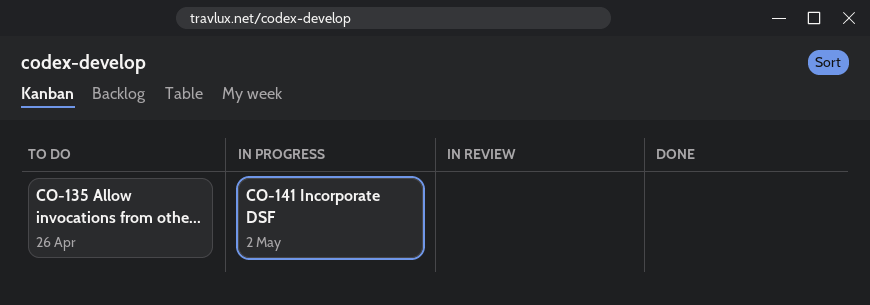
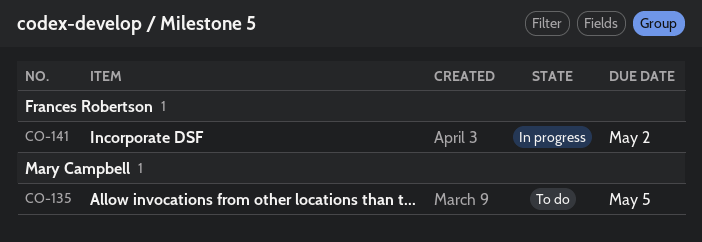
CO-135, due: Apr 26 -> May 5

